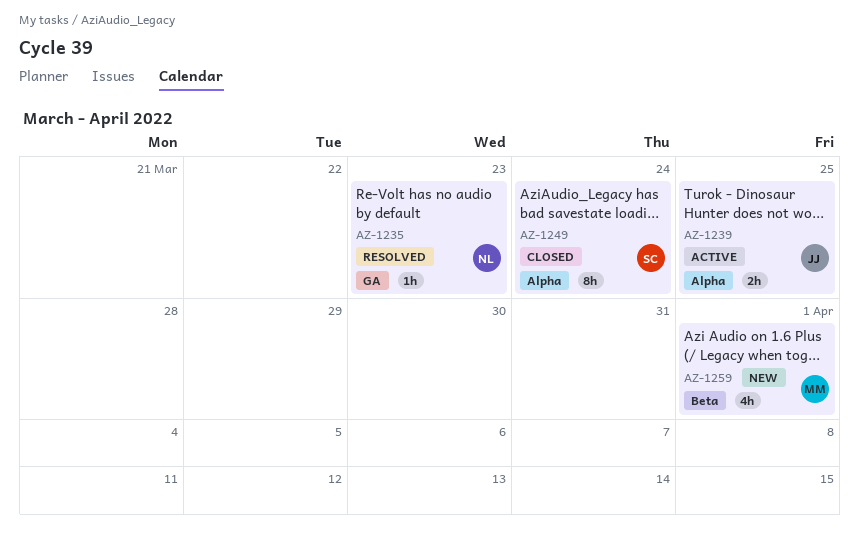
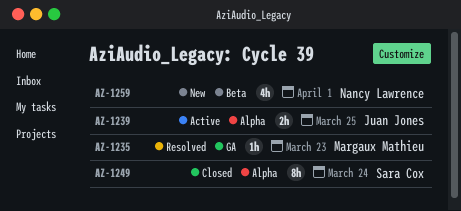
AZ-1235, owner: Nancy Lawrence -> Margaux Mathieu
AZ-1259, owner: Margaux Mathieu -> Nancy Lawrence

